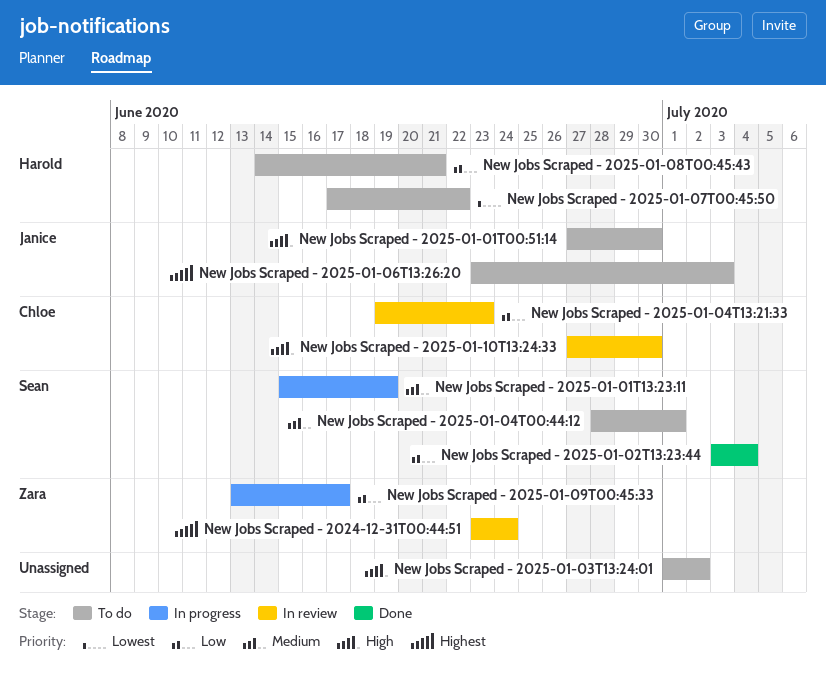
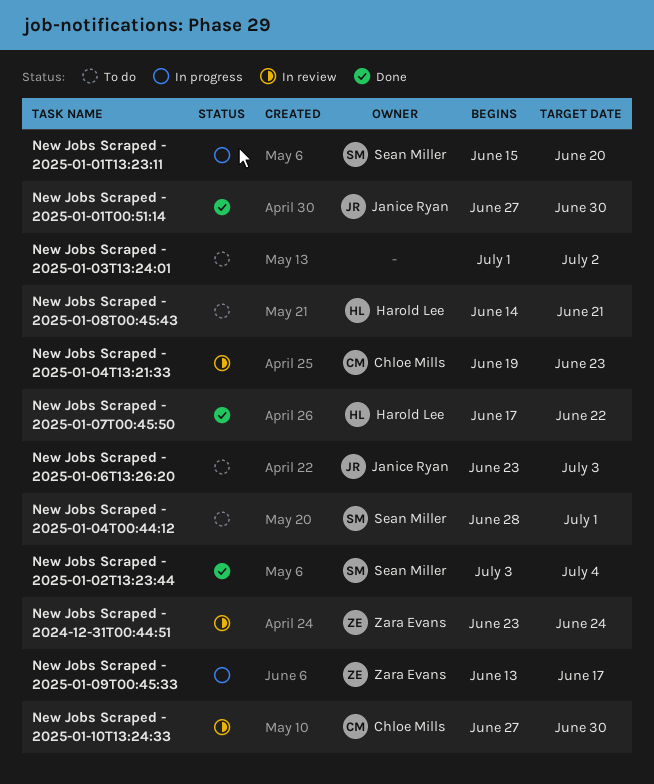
New Jobs Scraped - 2025-01-01T00:51:14, status: To do -> Done
New Jobs Scraped - 2025-01-01T13:23:11, due: Jun 19 -> Jun 20
New Jobs Scraped - 2025-01-07T00:45:50, status: To do -> Done

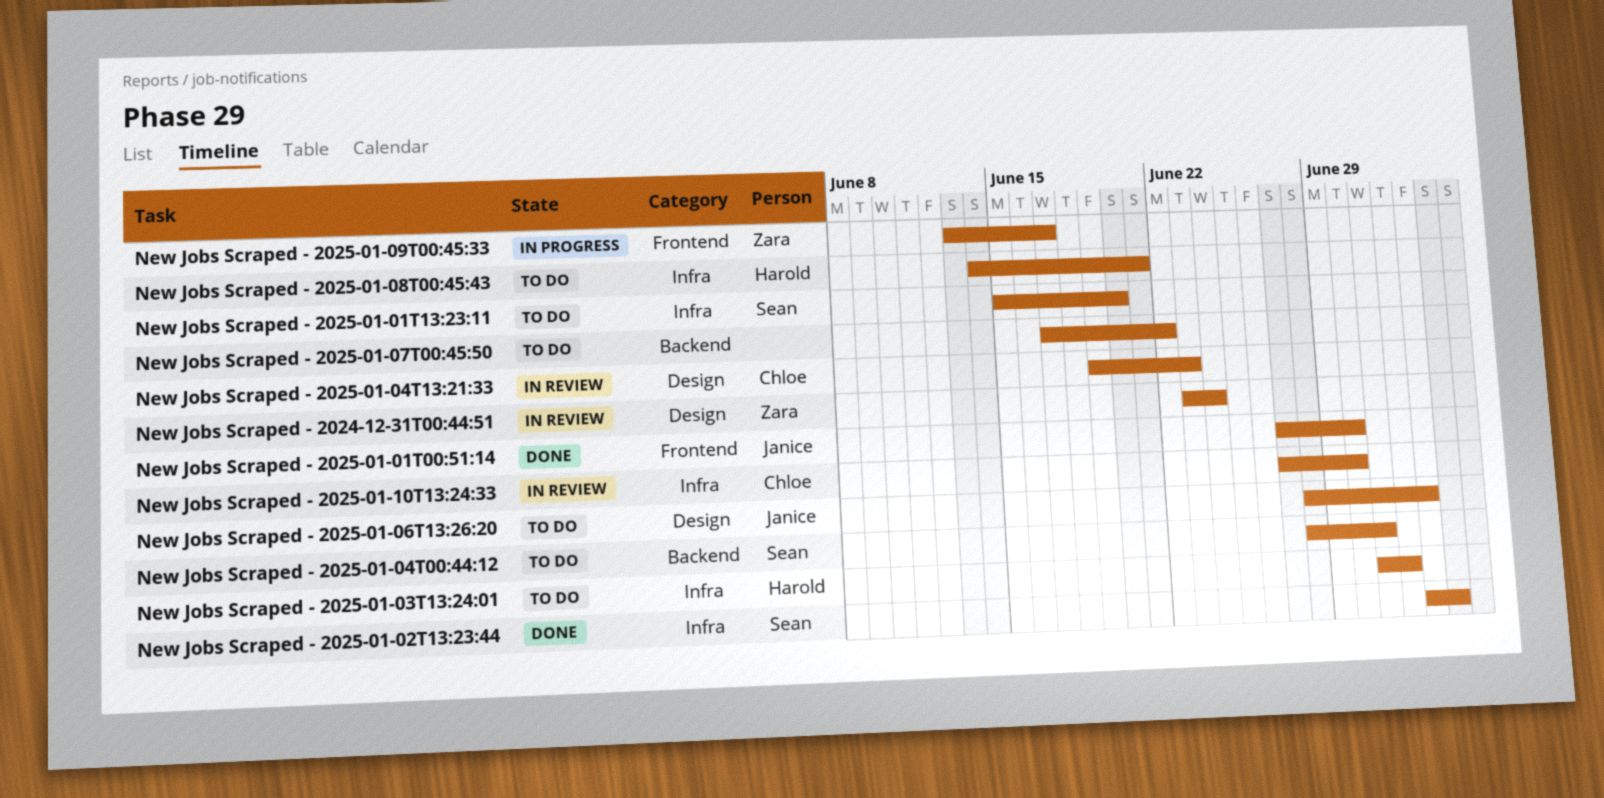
New Jobs Scraped - 2025-01-01T13:23:11, status: In progress -> To do
New Jobs Scraped - 2025-01-03T13:24:01, owner: none -> Harold Lee
New Jobs Scraped - 2025-01-06T13:26:20, start: Jun 23 -> Jun 28
New Jobs Scraped - 2025-01-07T00:45:50, status: Done -> To do
New Jobs Scraped - 2025-01-07T00:45:50, owner: Harold Lee -> none

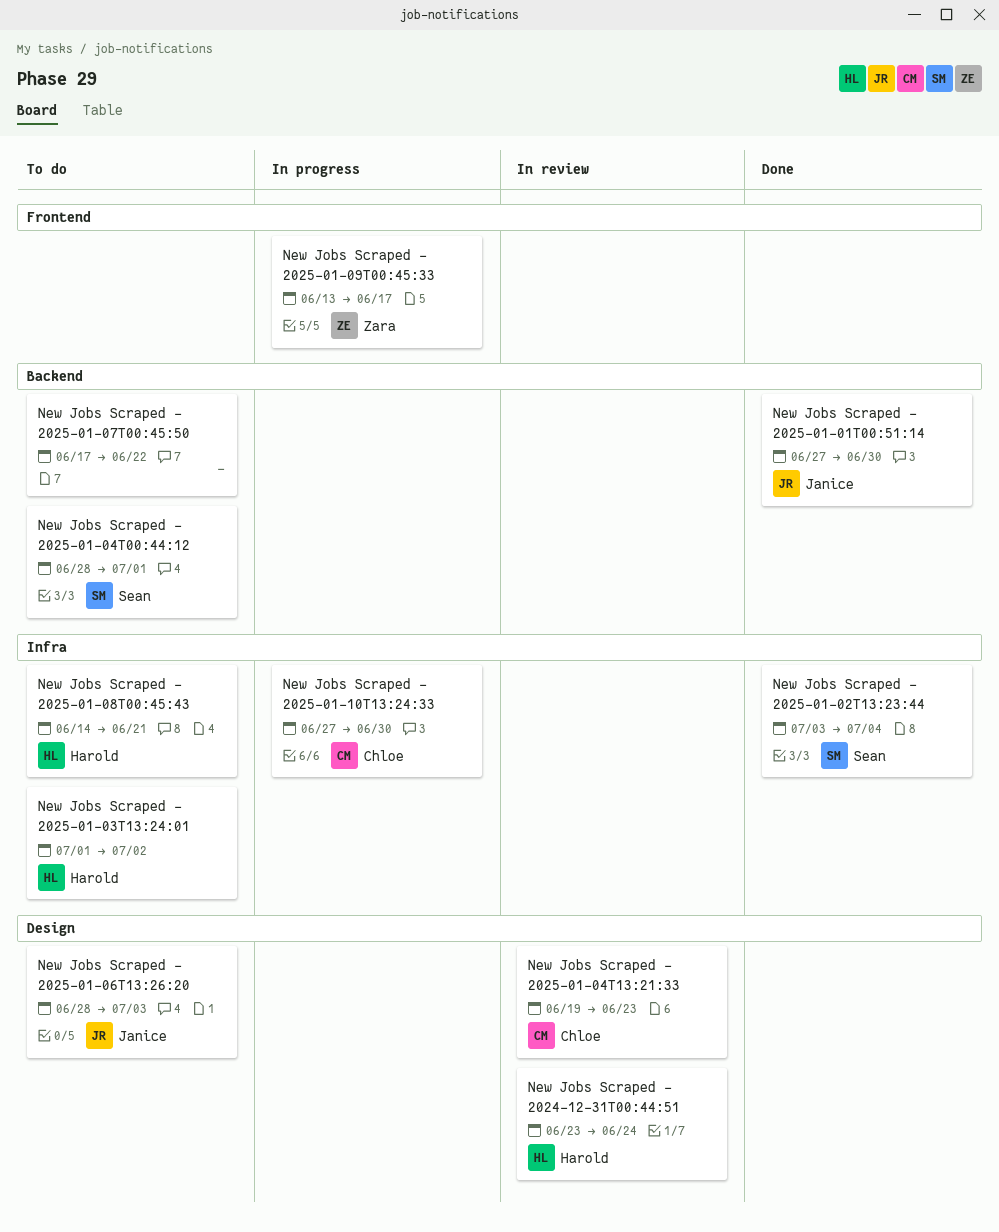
New Jobs Scraped - 2024-12-31T00:44:51, owner: Zara -> Harold
New Jobs Scraped - 2025-01-01T00:51:14, label: Frontend -> Backend
New Jobs Scraped - 2025-01-01T13:23:11: present -> none
New Jobs Scraped - 2025-01-10T13:24:33, status: In review -> In progress

